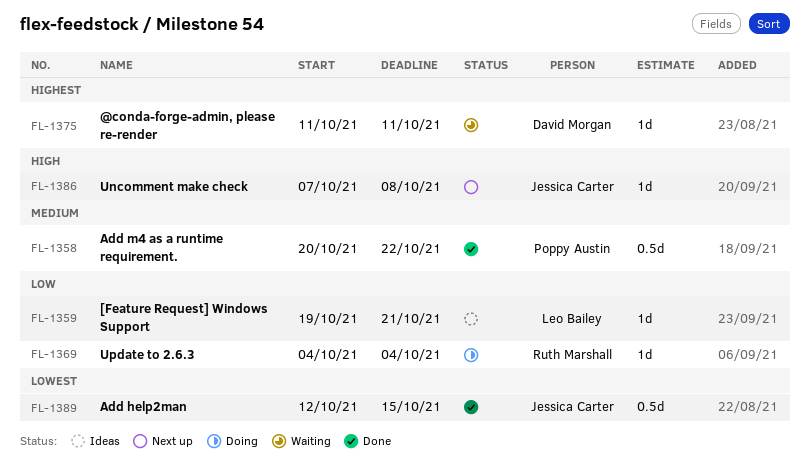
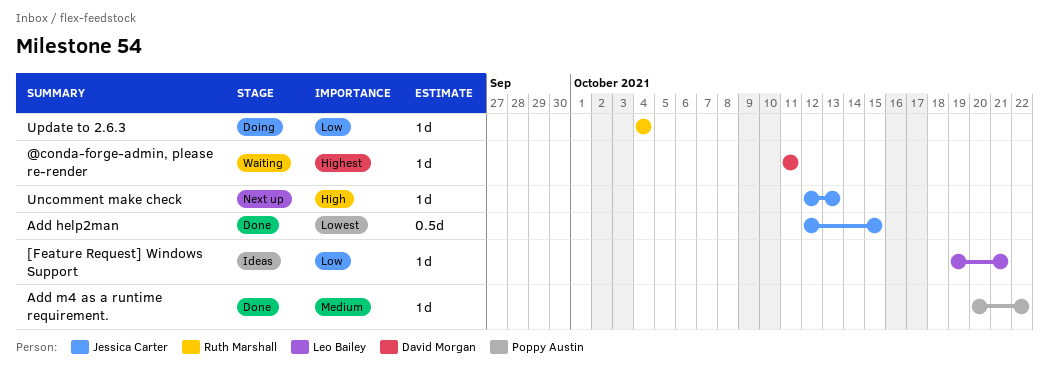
Add m4 as a runtime requirement., estimate: 0.5d -> 1d
Uncomment make check, start: Oct 7 -> Oct 12
Uncomment make check, due: Oct 8 -> Oct 13

